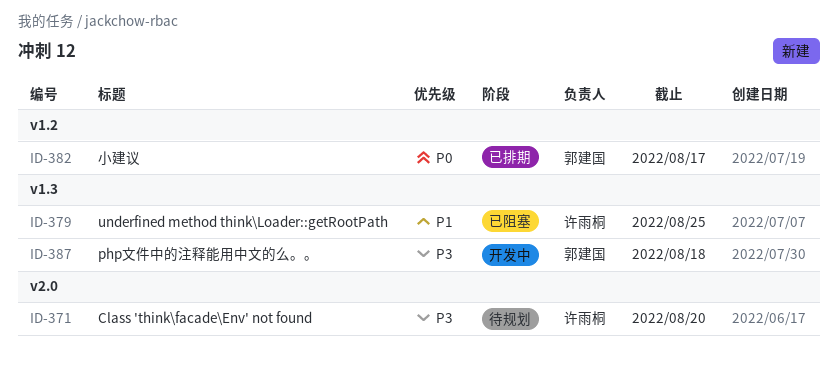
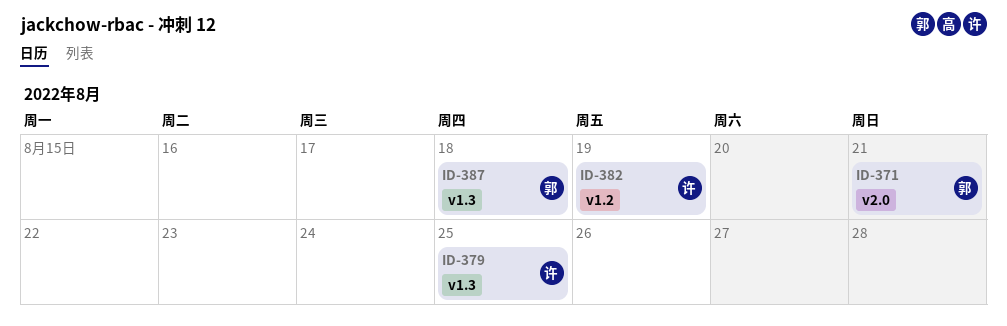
ID-371, owner: 许雨桐 -> 郭建国
ID-371, due: Aug 20 -> Aug 21
ID-382, owner: 郭建国 -> 许雨桐
ID-382, due: Aug 17 -> Aug 19

